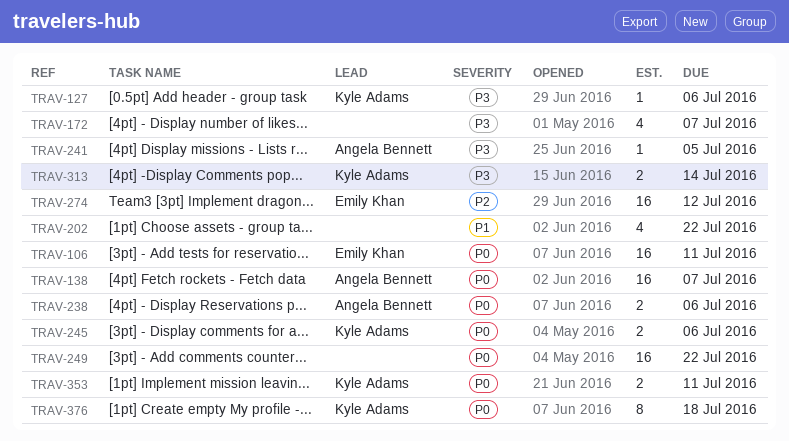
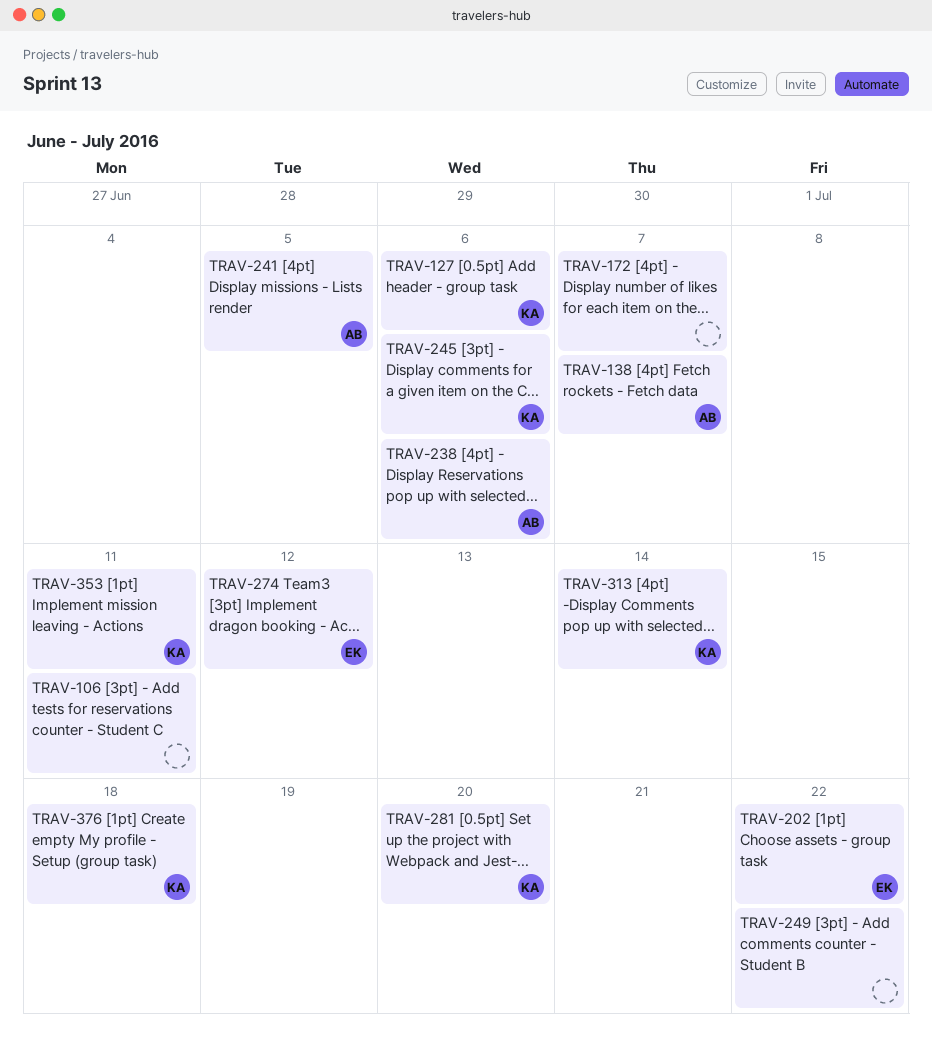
TRAV-106, owner: Emily Khan -> none
TRAV-202, owner: none -> Emily Khan
TRAV-281: none -> present

